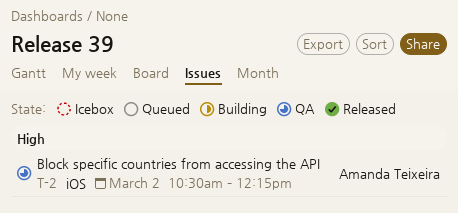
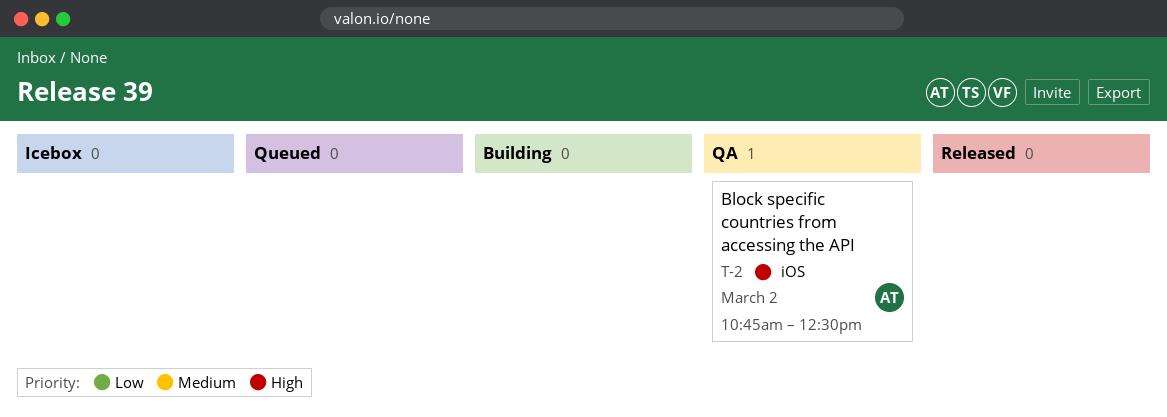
T-2, begins: 10:30 -> 10:45
T-2, ends: 12:15 -> 12:30

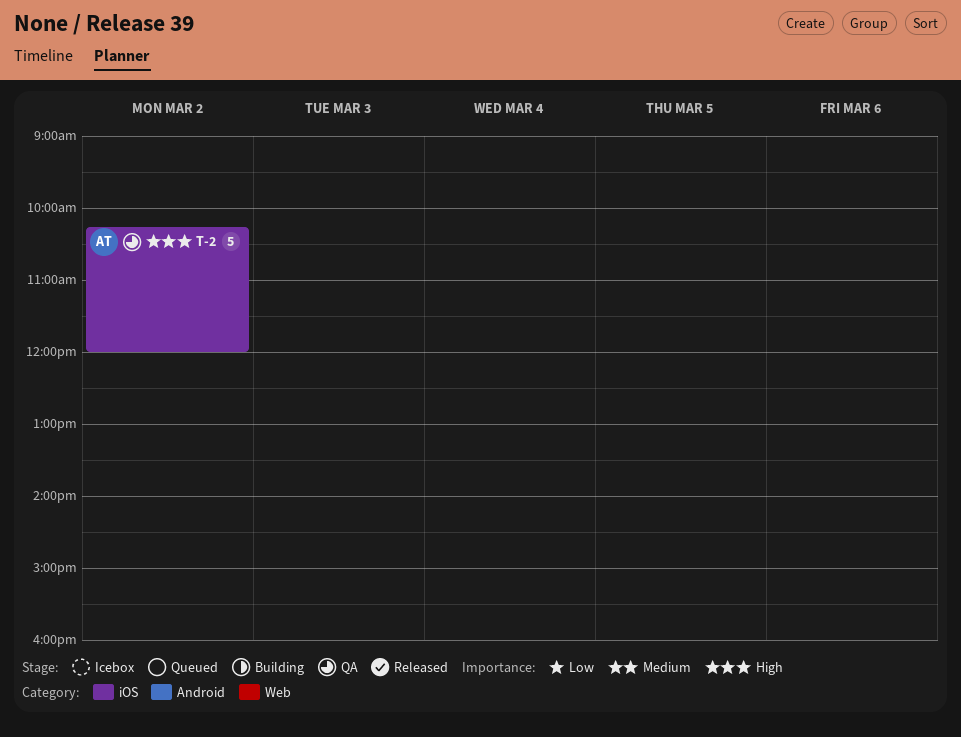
T-2, begins: 10:45 -> 10:15
T-2, ends: 12:30 -> 12:00

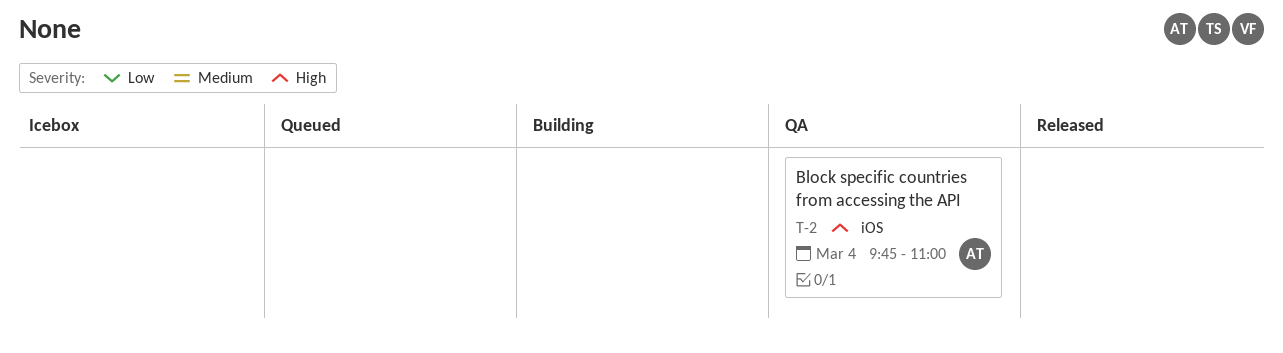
T-2, day: Mar 2 -> Mar 4
T-2, begins: 10:15 -> 09:45
T-2, ends: 12:00 -> 11:00

